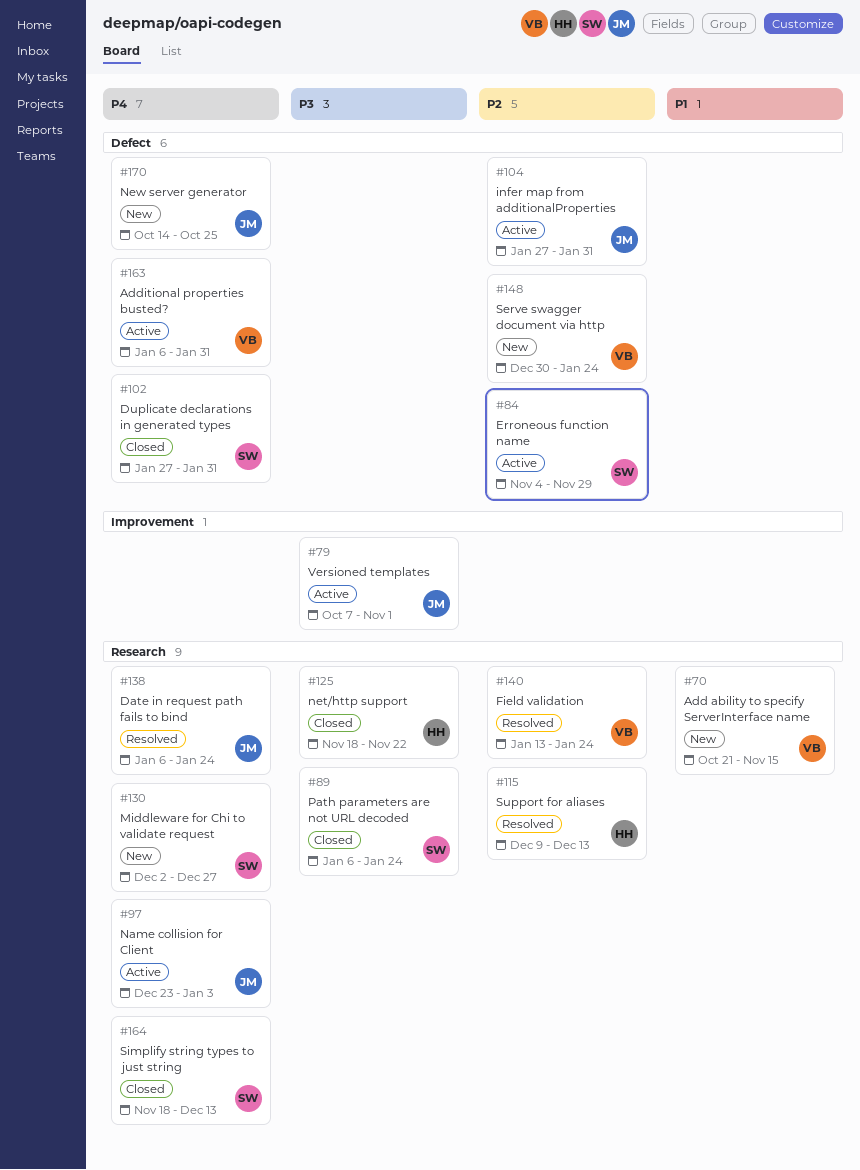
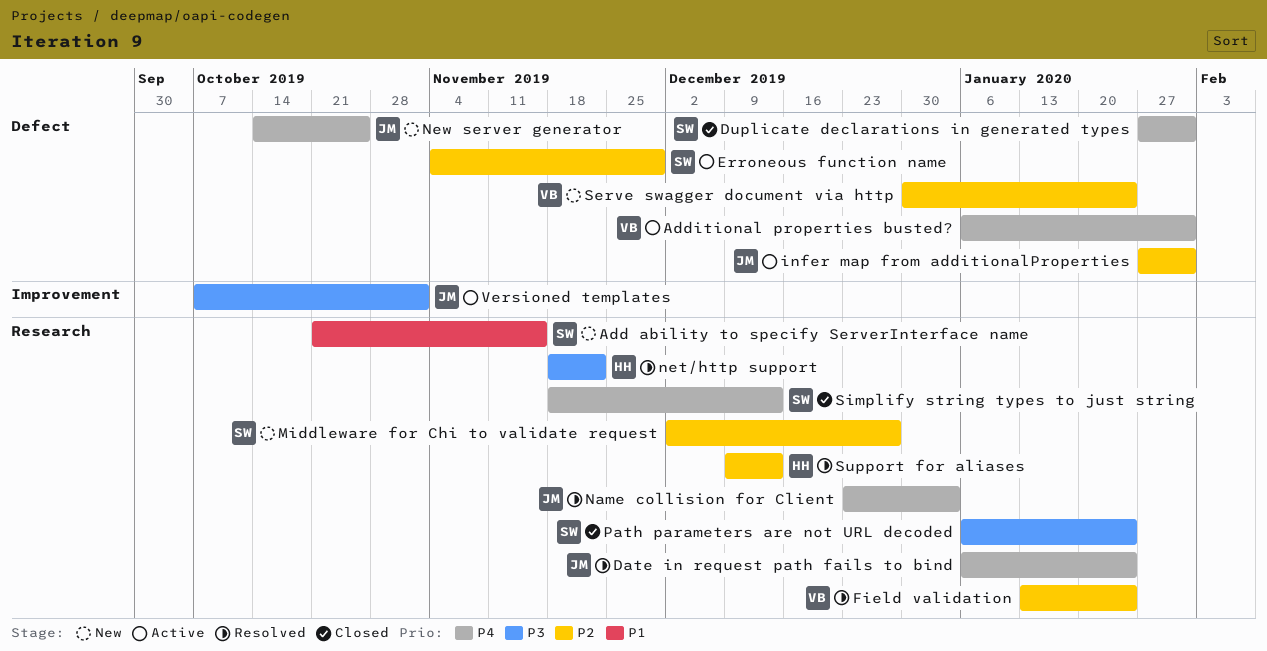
Add ability to specify ServerInterface name, owner: VB -> SW
Middleware for Chi to validate request, priority: P4 -> P2
Name collision for Client, status: Active -> Resolved
net/http support, status: Closed -> Resolved

